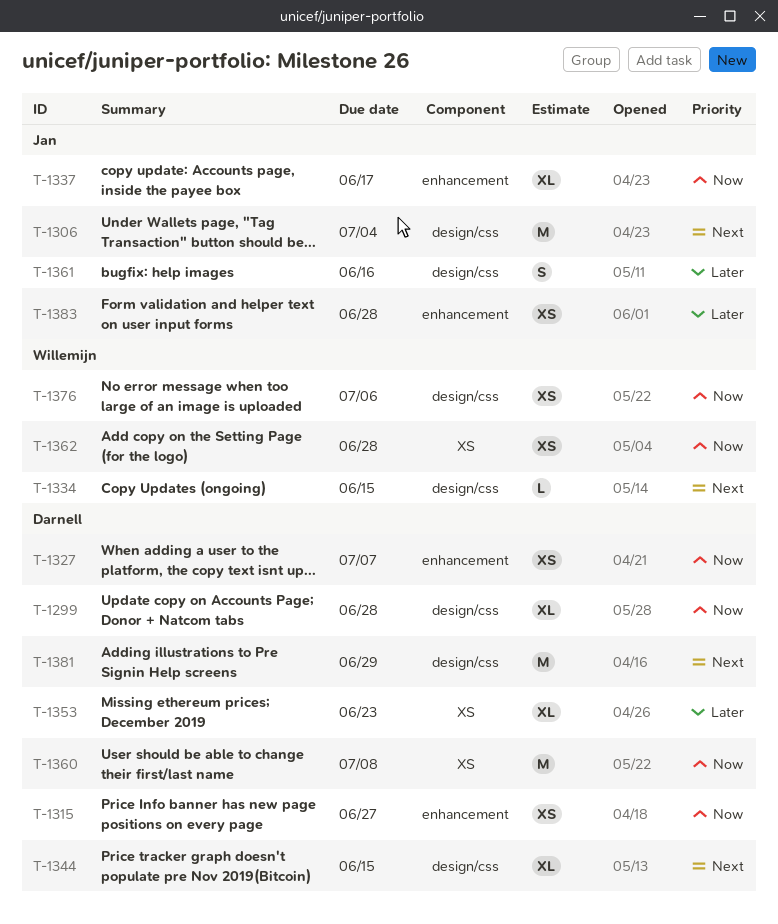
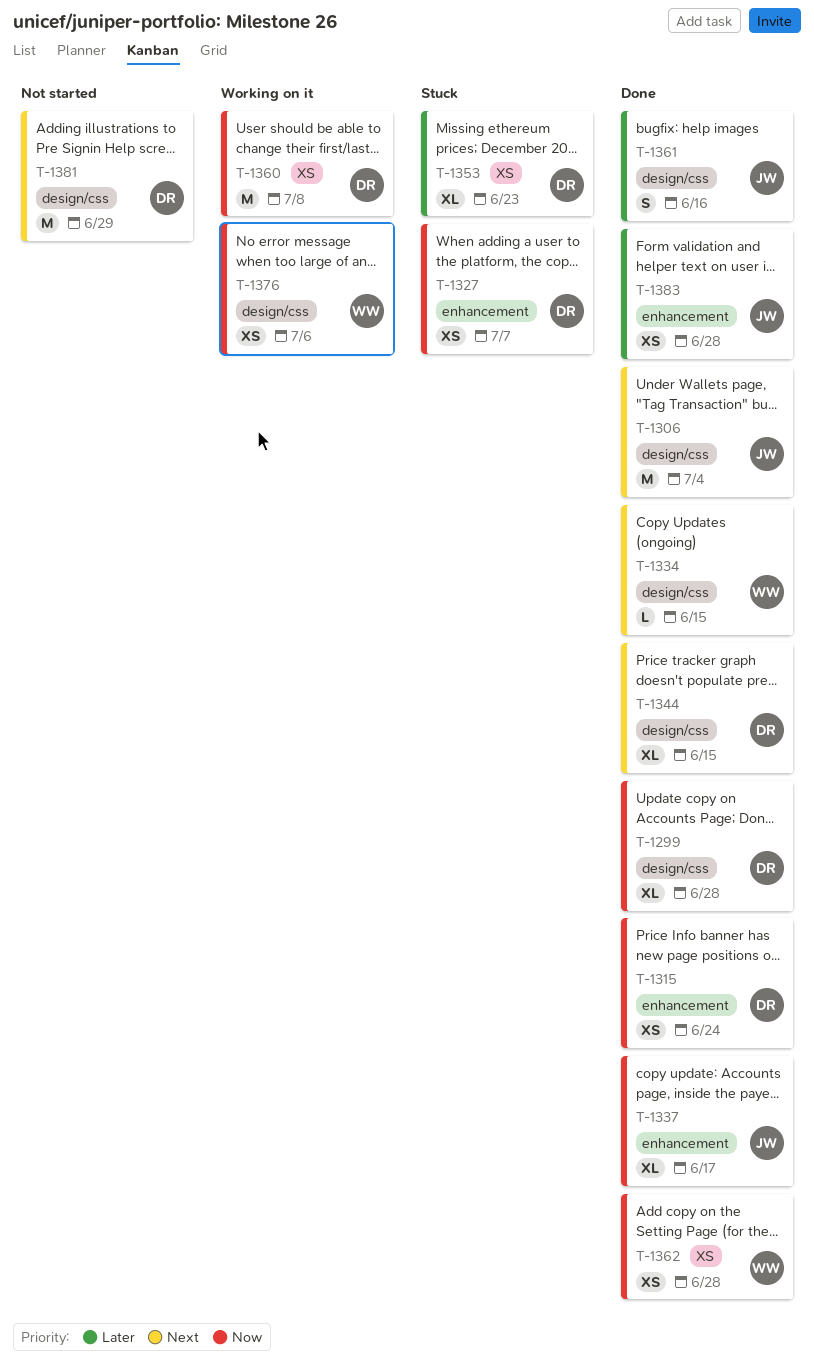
T-1315, due: Jun 27 -> Jun 24

